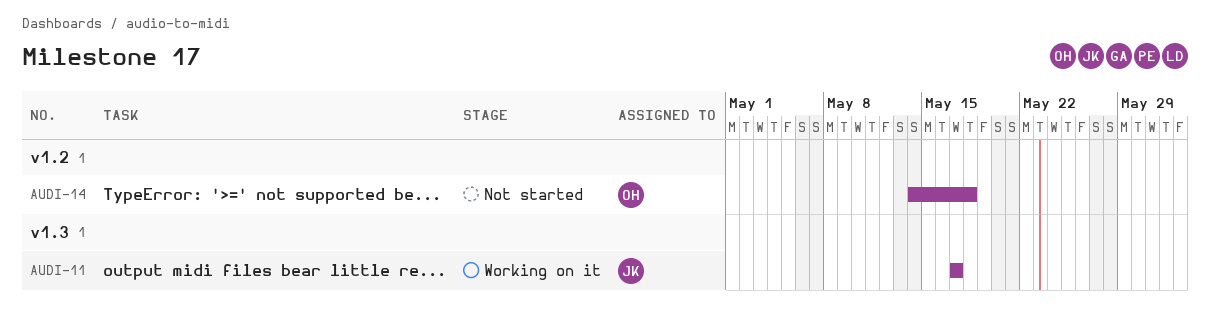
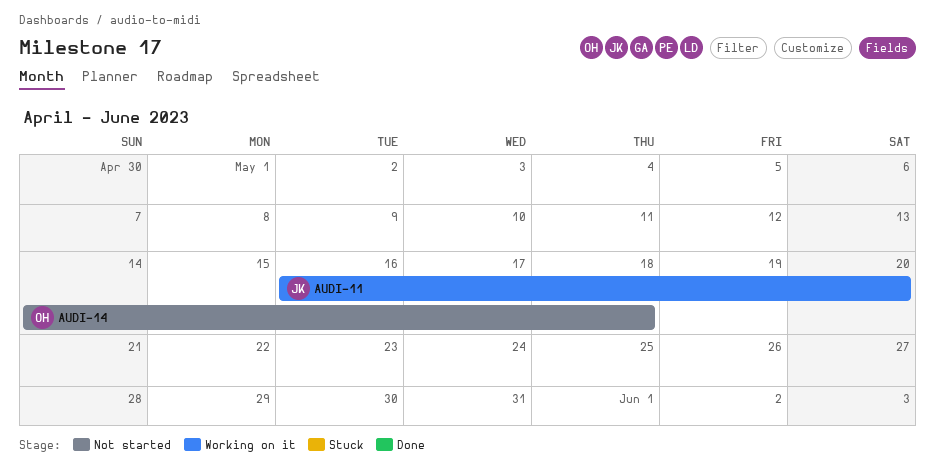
AUDI-11, start: May 17 -> May 16
AUDI-11, due: May 17 -> May 20

